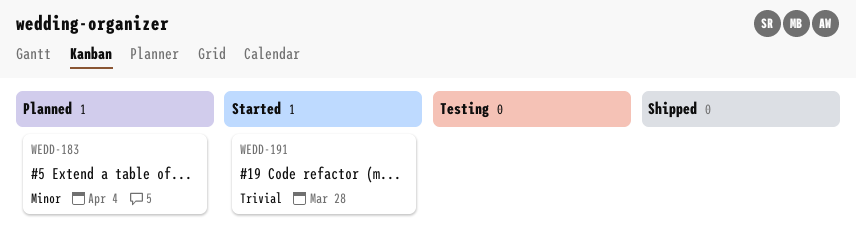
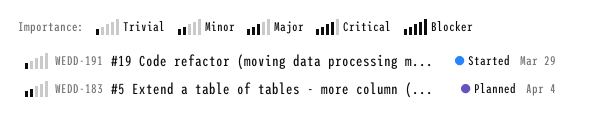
WEDD-191, due: Mar 28 -> Mar 29

